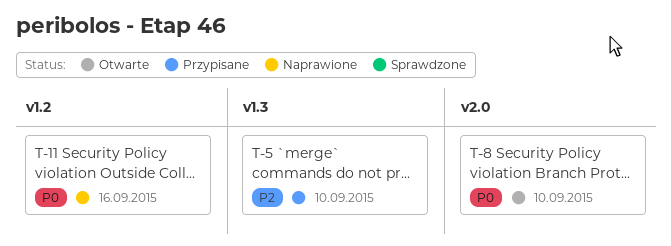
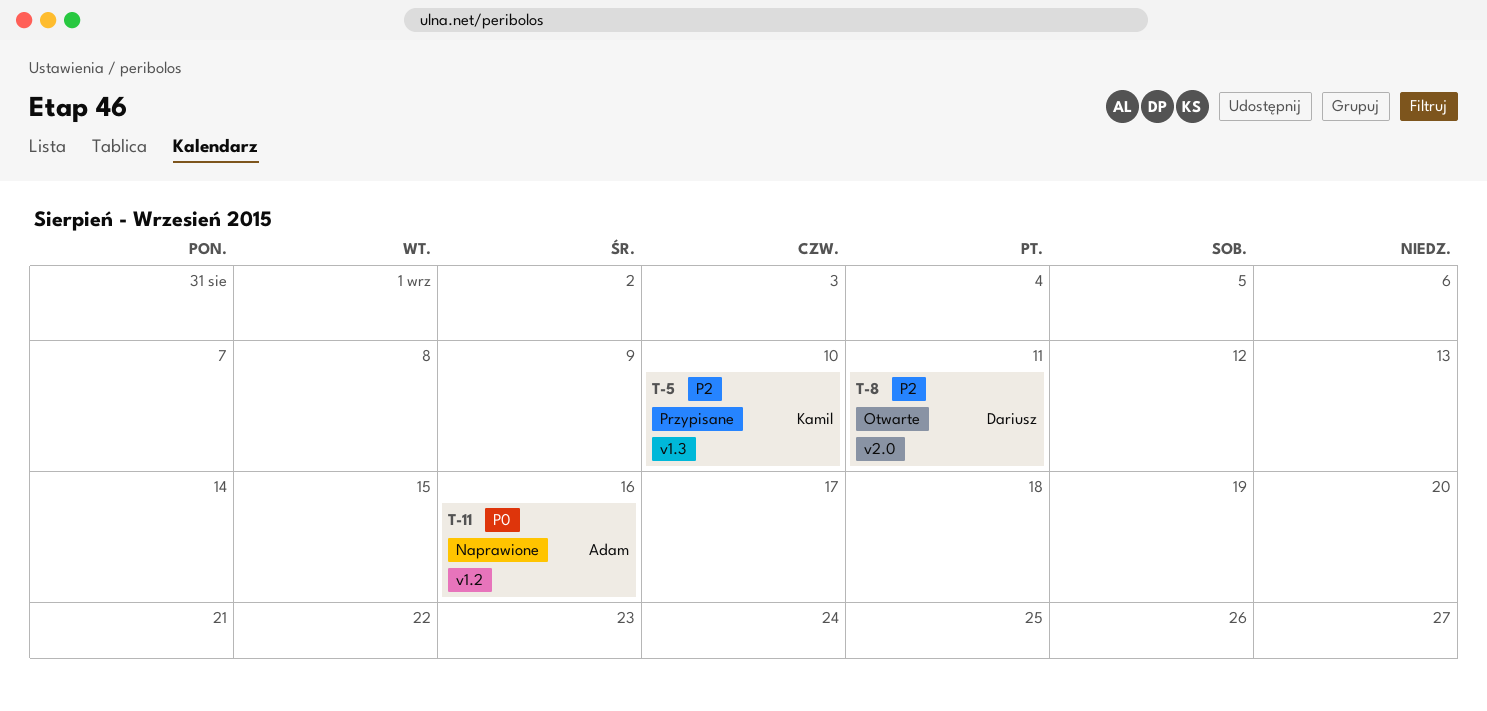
T-8, priority: P0 -> P2
T-8, due: Sep 10 -> Sep 11

